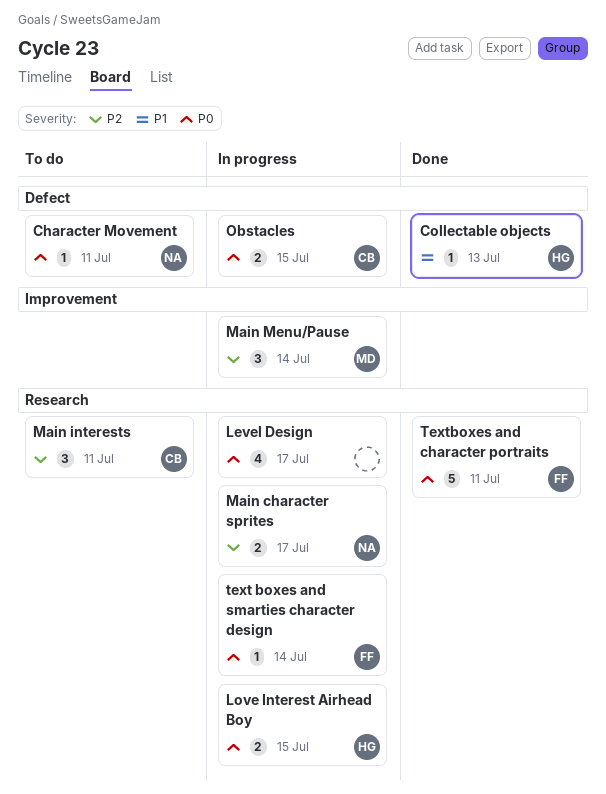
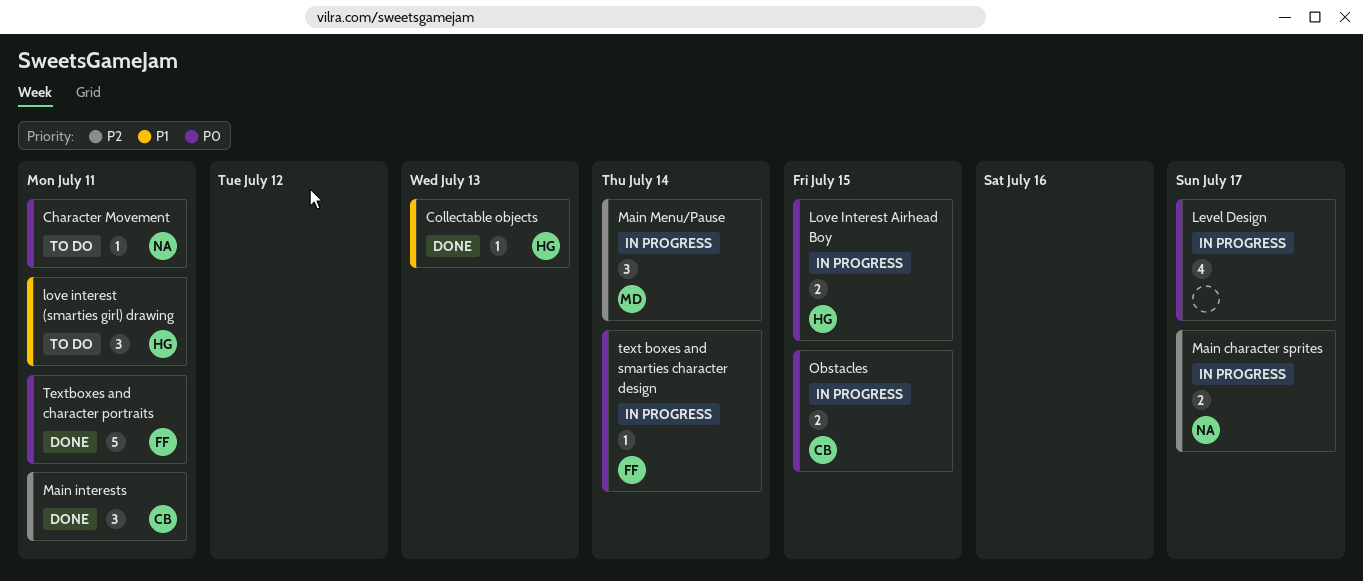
love interest (smarties girl) drawing: none -> present
Main interests, status: To do -> Done

